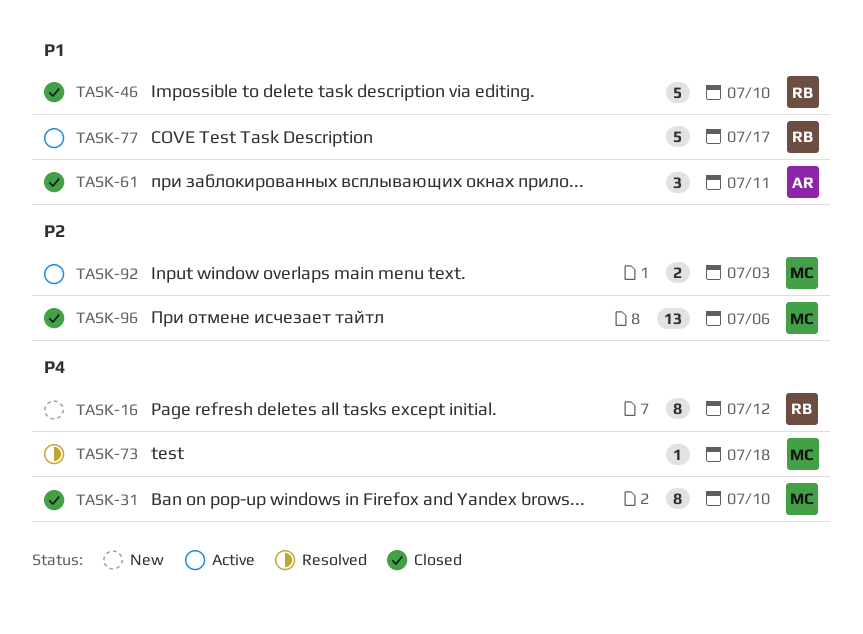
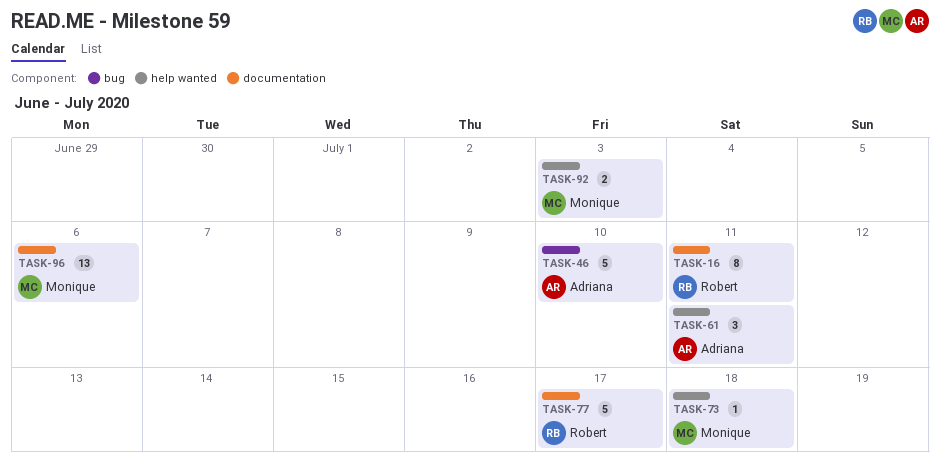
TASK-16, due: Jul 12 -> Jul 11
TASK-31: present -> none
TASK-46, owner: Robert -> Adriana

